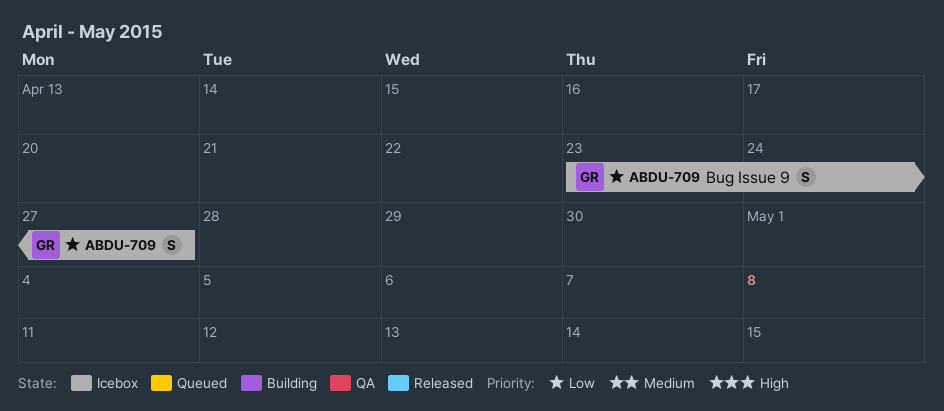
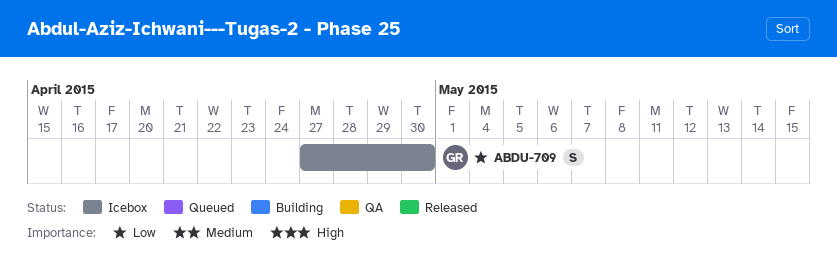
ABDU-709, start: Apr 23 -> Apr 27
ABDU-709, due: Apr 27 -> Apr 30

